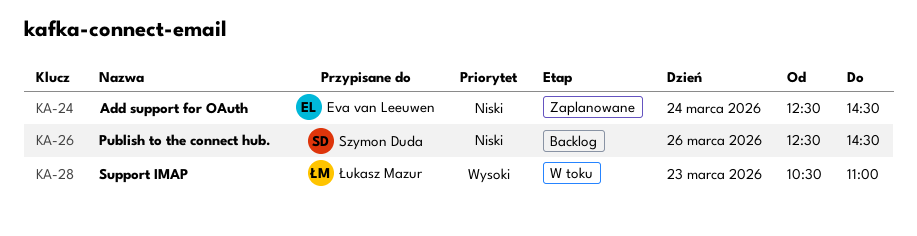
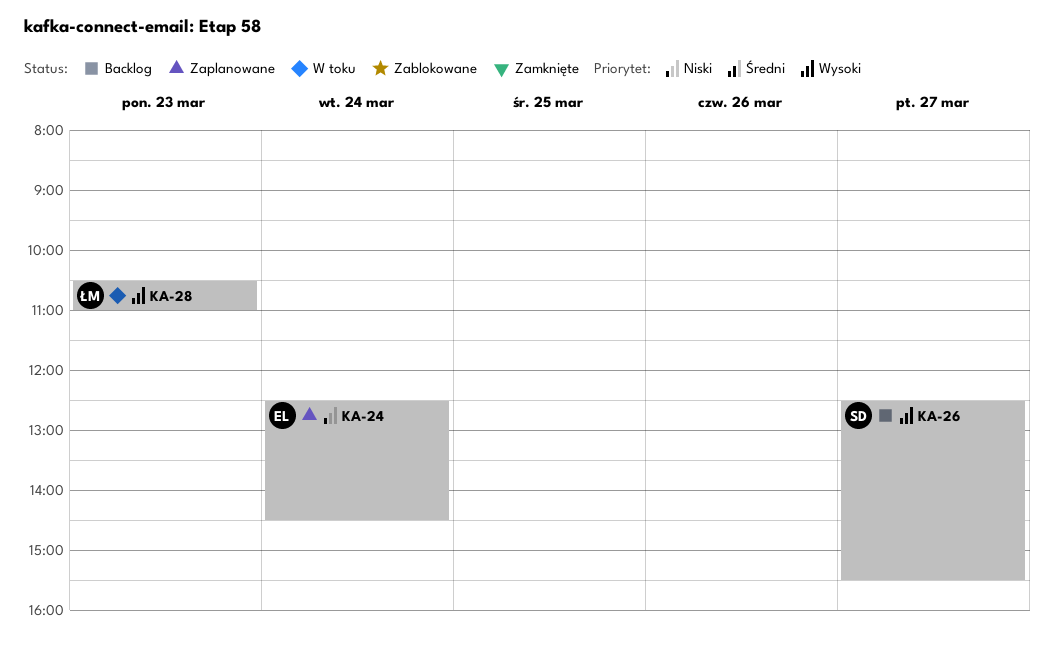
KA-26, priority: Niski -> Wysoki
KA-26, day: Mar 26 -> Mar 27
KA-26, ends: 14:30 -> 15:30

